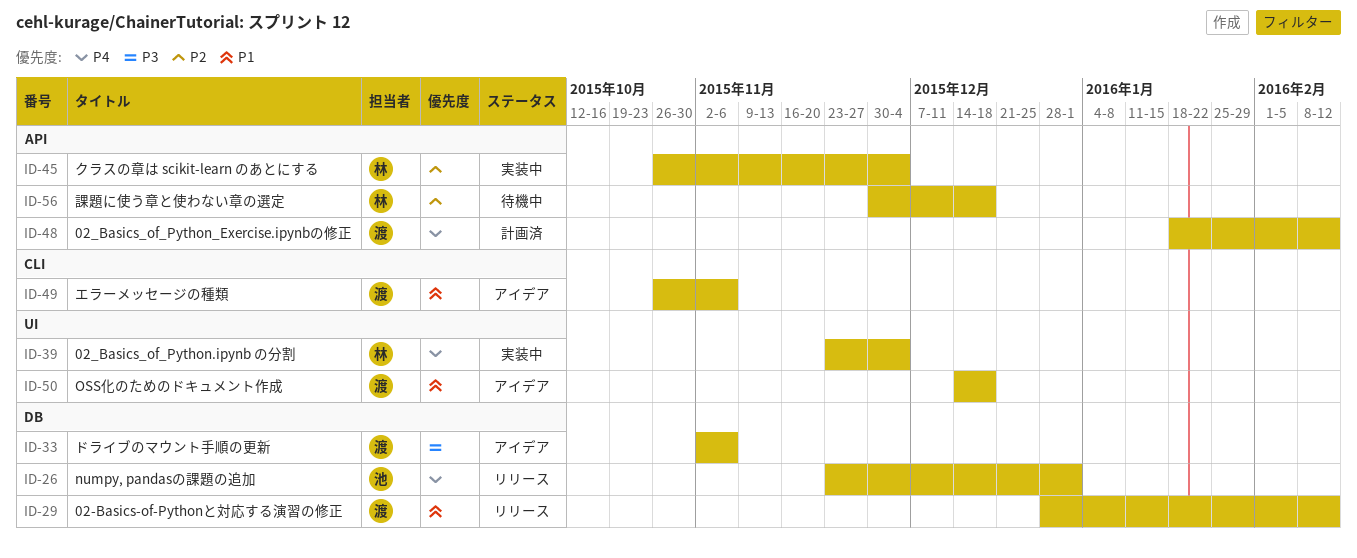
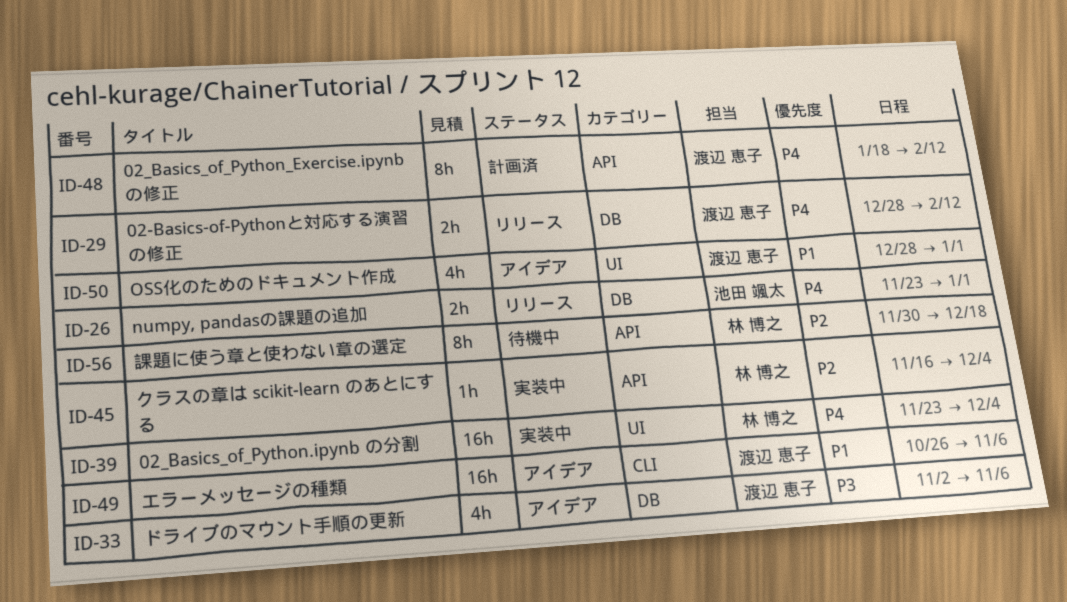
ID-29, priority: P1 -> P4
ID-45, start: Oct 26 -> Nov 16
ID-50, start: Dec 14 -> Dec 28
ID-50, due: Dec 18 -> Jan 1

